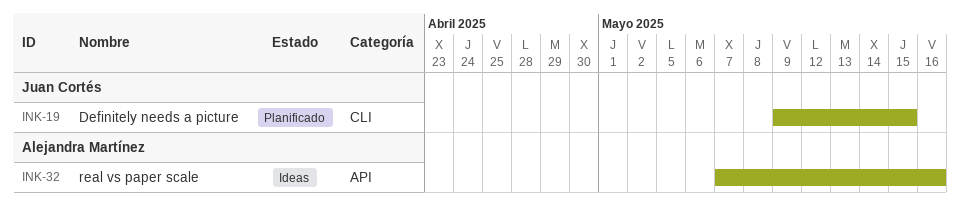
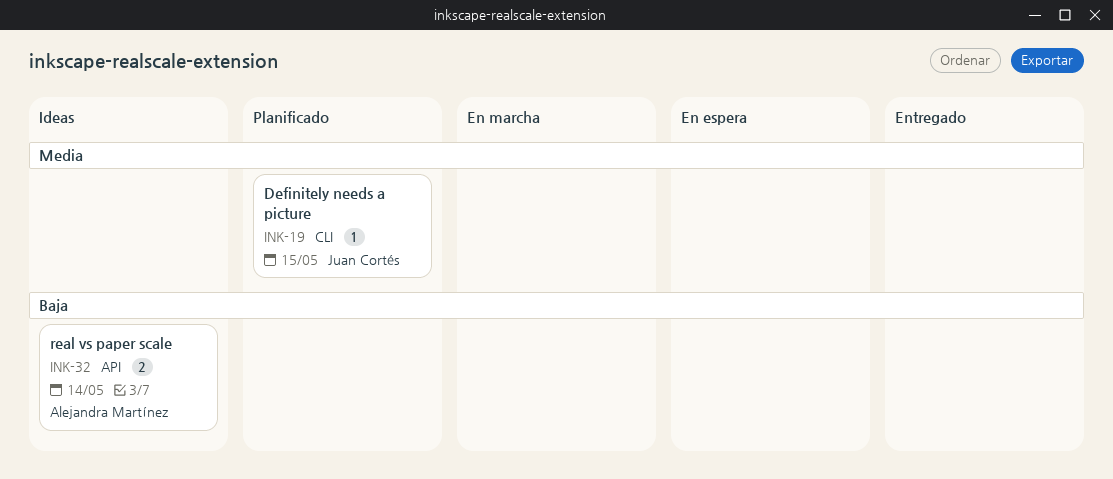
INK-32, due: May 16 -> May 14

